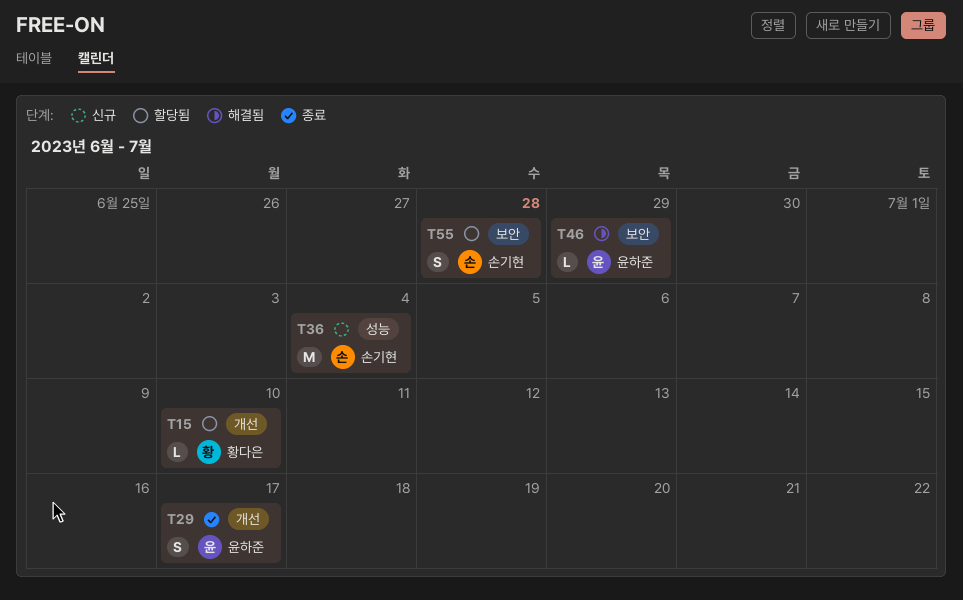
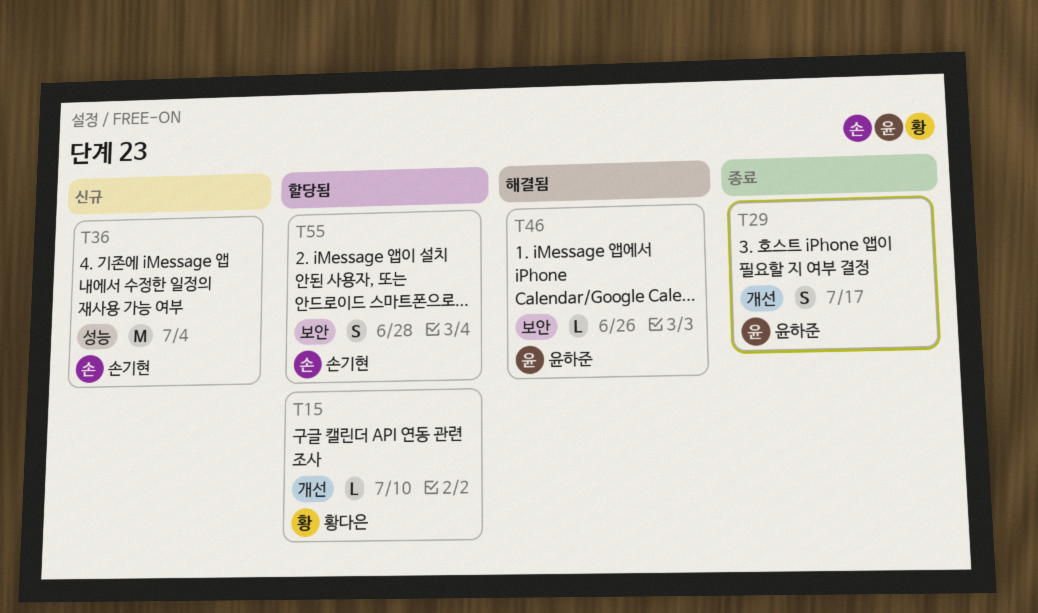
T46, due: Jun 29 -> Jun 26

